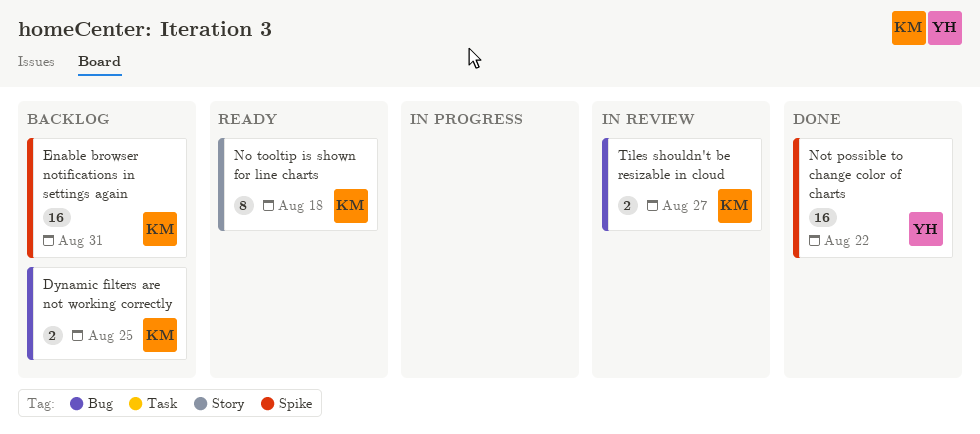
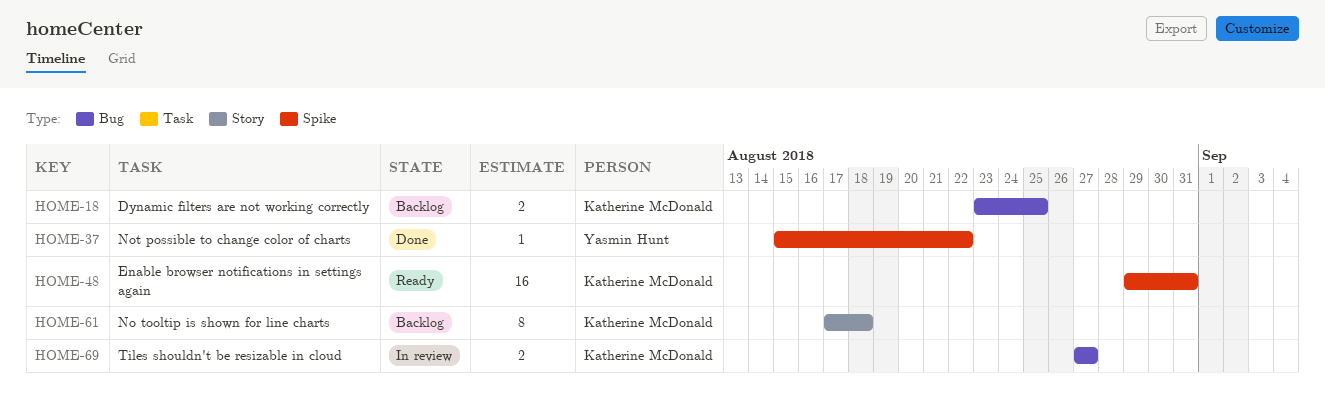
Enable browser notifications in settings again, status: Backlog -> Ready
No tooltip is shown for line charts, status: Ready -> Backlog
Not possible to change color of charts, estimate: 16 -> 1

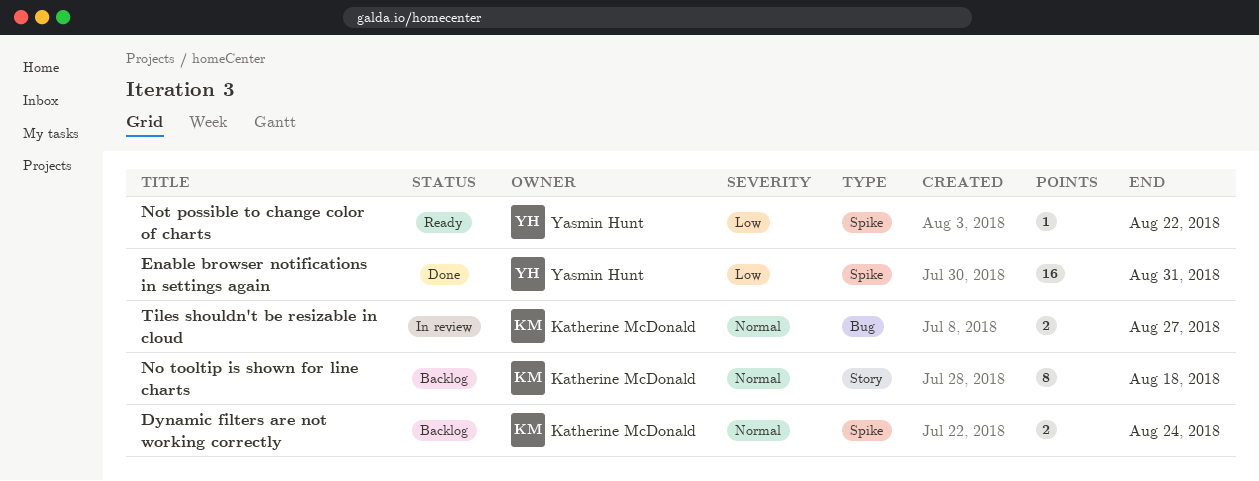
Dynamic filters are not working correctly, label: Bug -> Spike
Dynamic filters are not working correctly, due: Aug 25 -> Aug 24
Enable browser notifications in settings again, status: Ready -> Done
Enable browser notifications in settings again, owner: Katherine McDonald -> Yasmin Hunt
Not possible to change color of charts, status: Done -> Ready

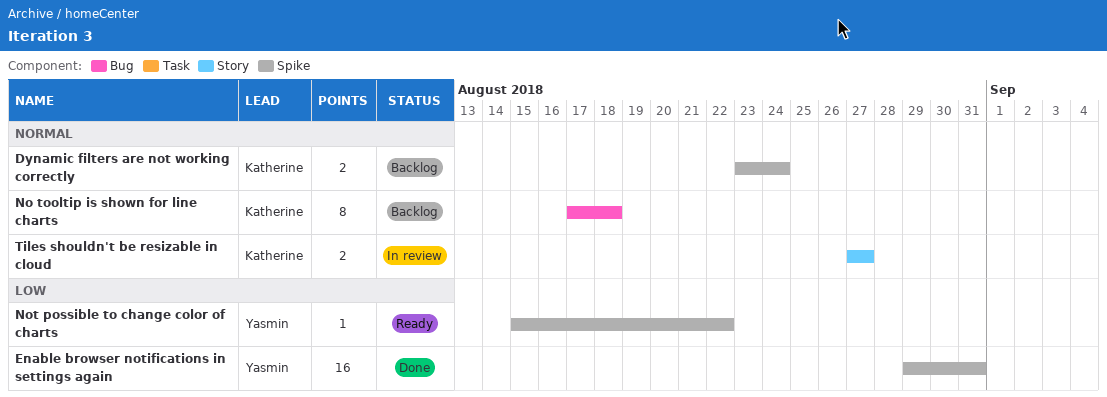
No tooltip is shown for line charts, label: Story -> Bug
Tiles shouldn't be resizable in cloud, label: Bug -> Story

